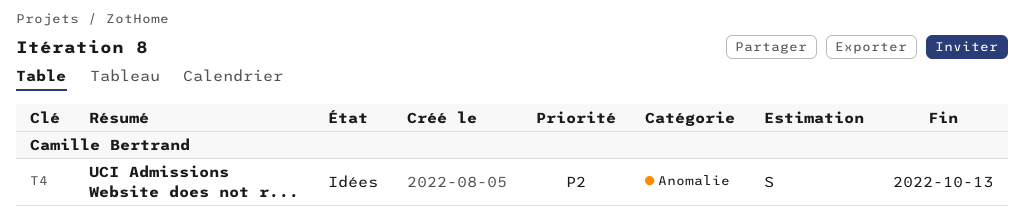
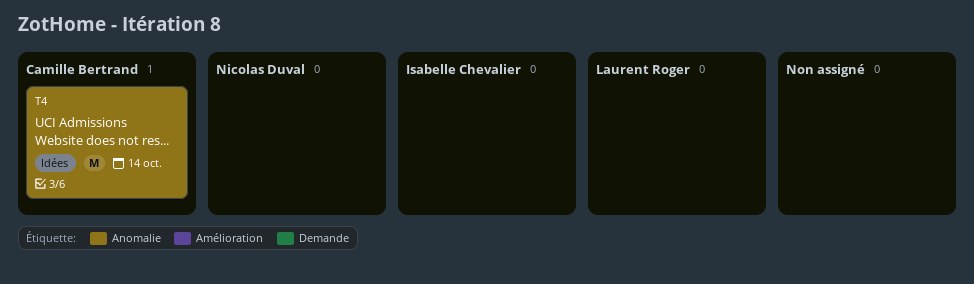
T4, estimate: S -> M
T4, due: Oct 13 -> Oct 14

